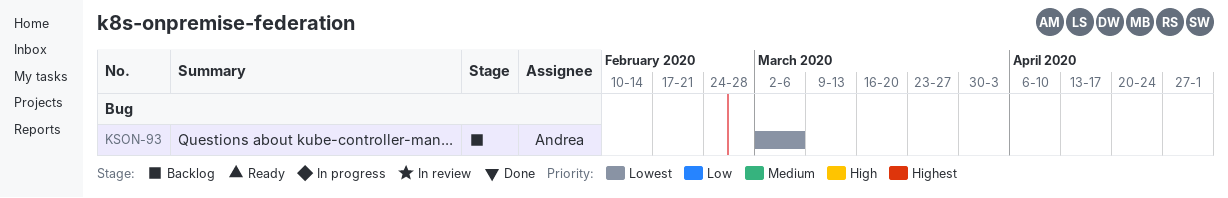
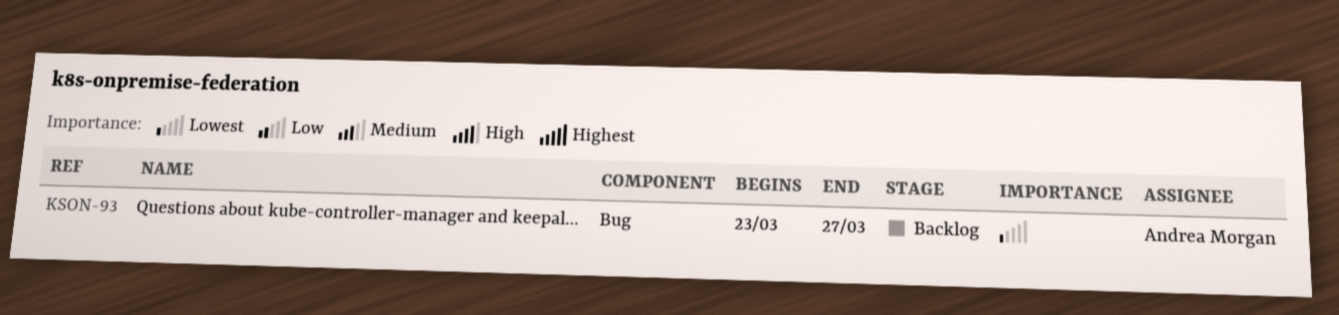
KSON-93, start: Mar 2 -> Mar 23
KSON-93, due: Mar 6 -> Mar 27

